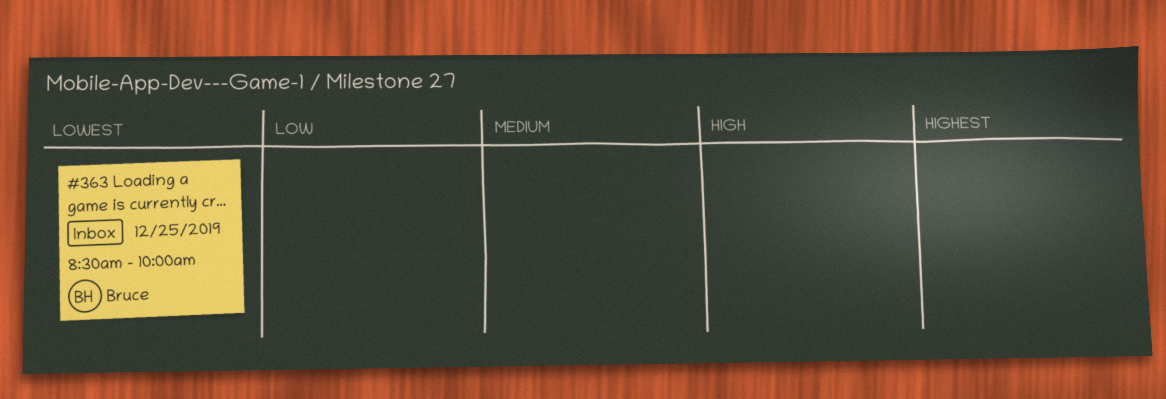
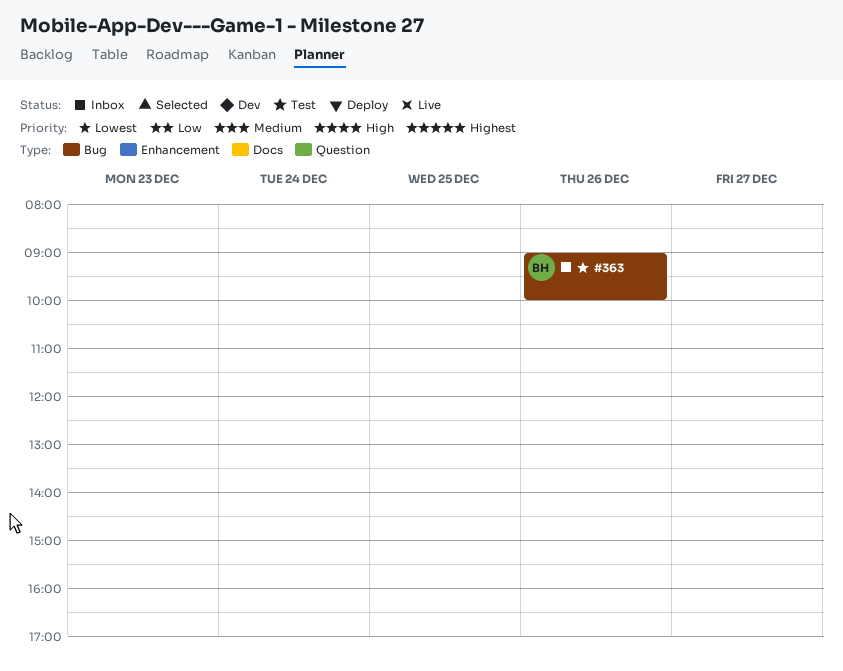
#363, day: Dec 25 -> Dec 26
#363, begins: 08:30 -> 09:00

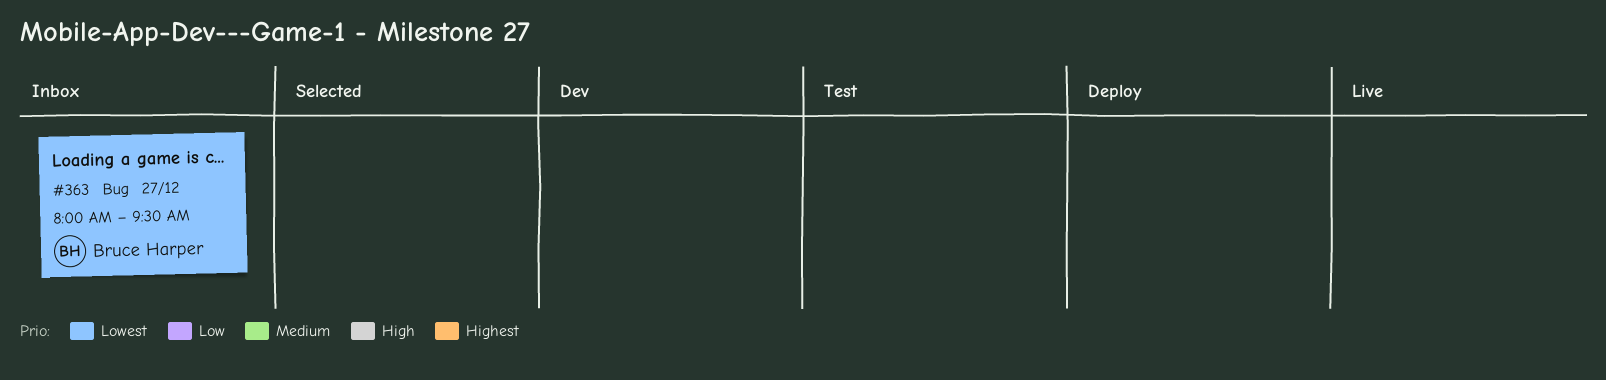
#363, day: Dec 26 -> Dec 27
#363, begins: 09:00 -> 08:00
#363, ends: 10:00 -> 09:30

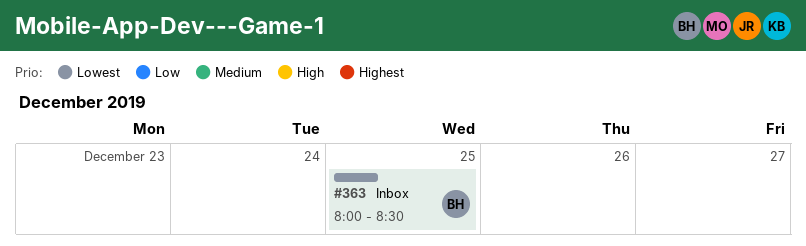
#363, day: Dec 27 -> Dec 25
#363, ends: 09:30 -> 08:30

